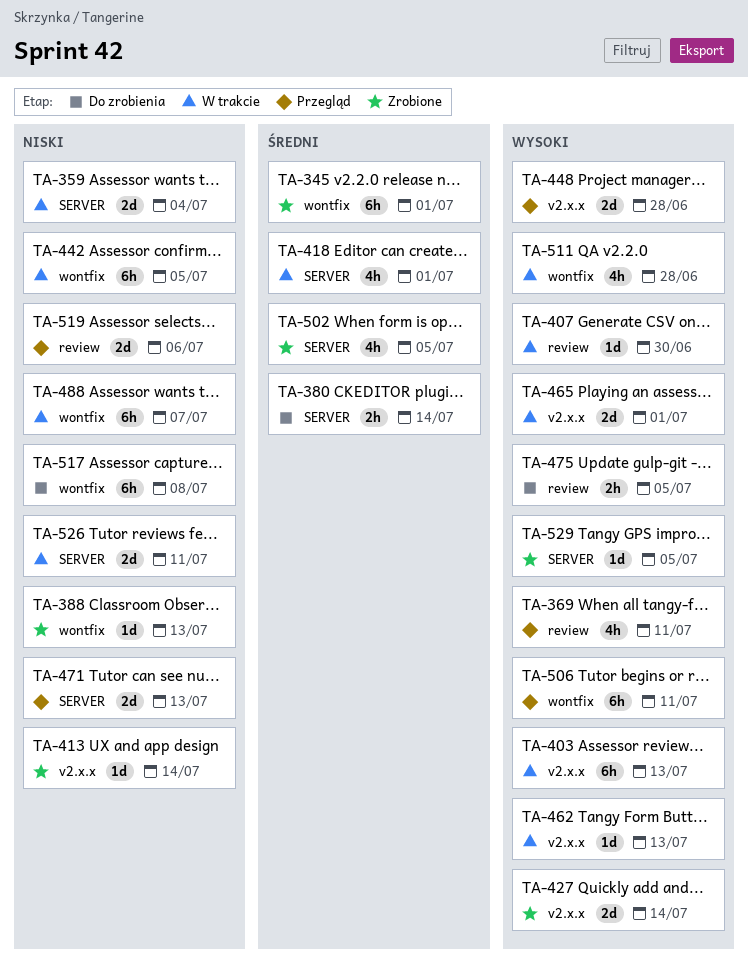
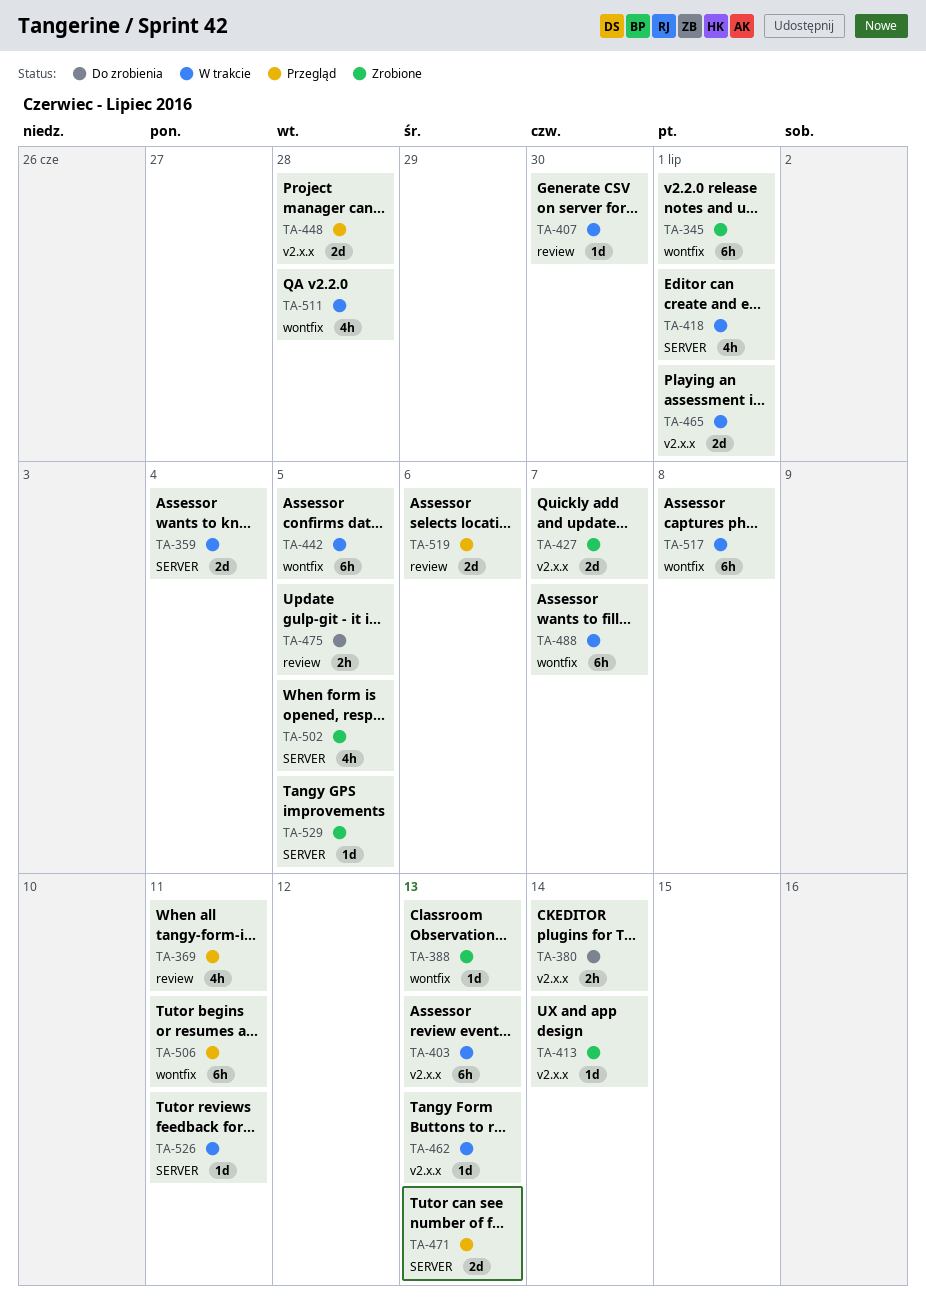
TA-380, label: SERVER -> v2.x.x
TA-427, due: Jul 14 -> Jul 7
TA-517, status: Do zrobienia -> W trakcie
TA-526, estimate: 2d -> 1d

